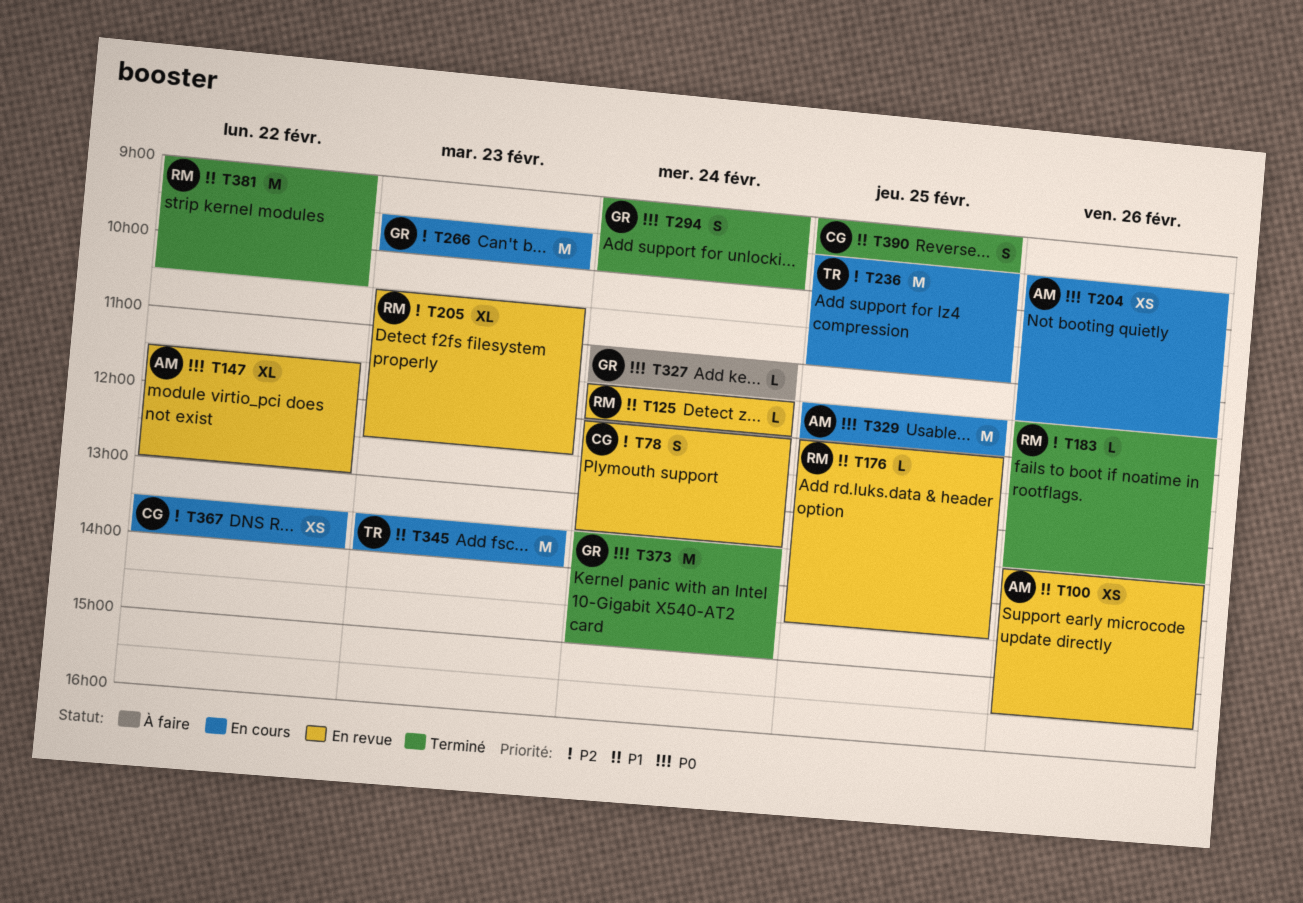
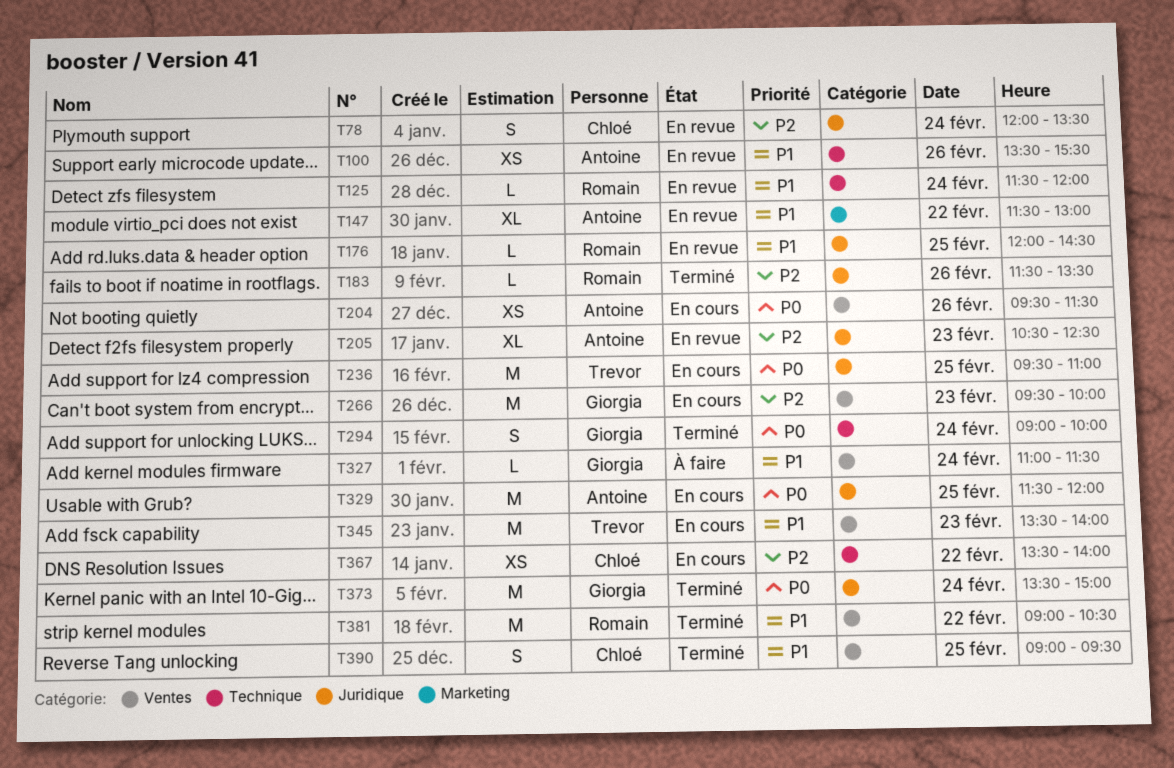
T147, priority: P0 -> P1
T205, owner: Romain -> Antoine
T236, priority: P2 -> P0
T327, priority: P0 -> P1

